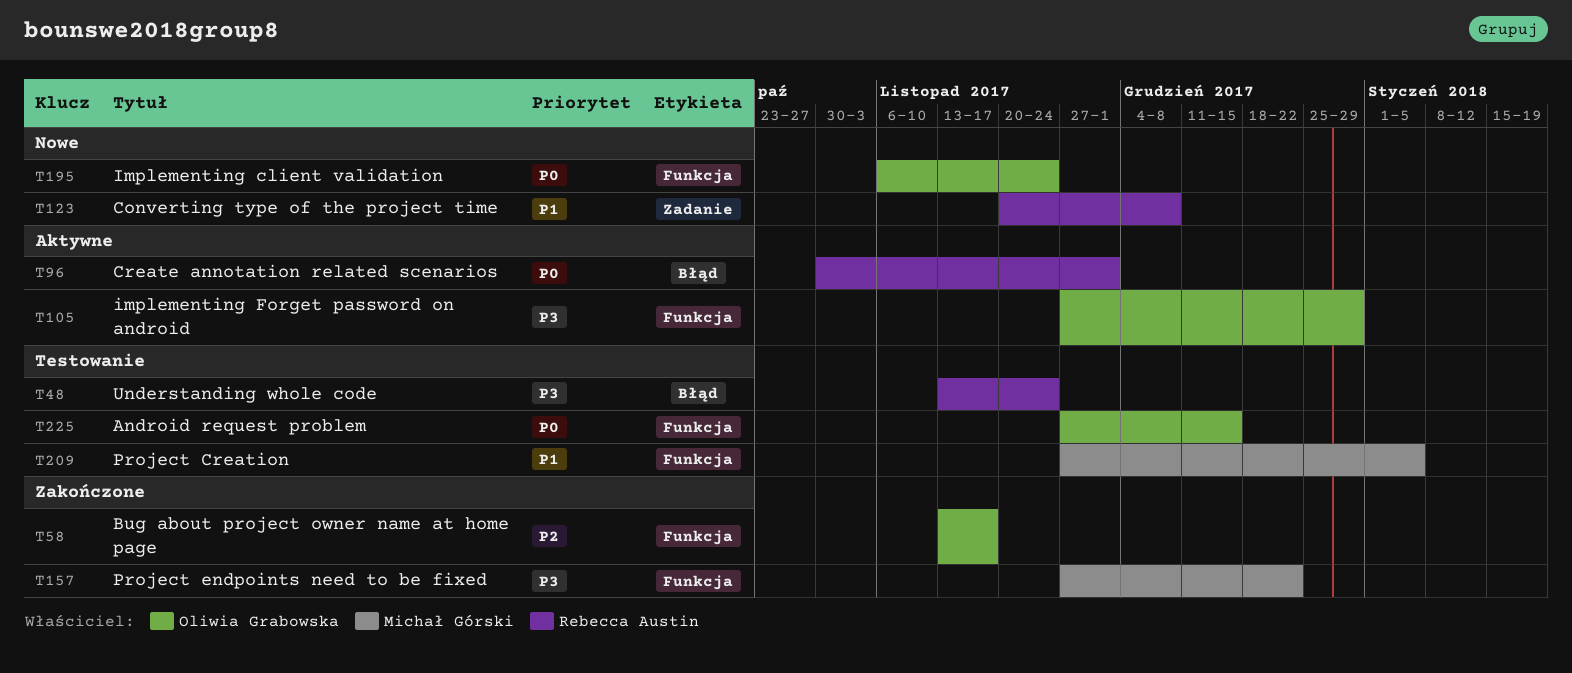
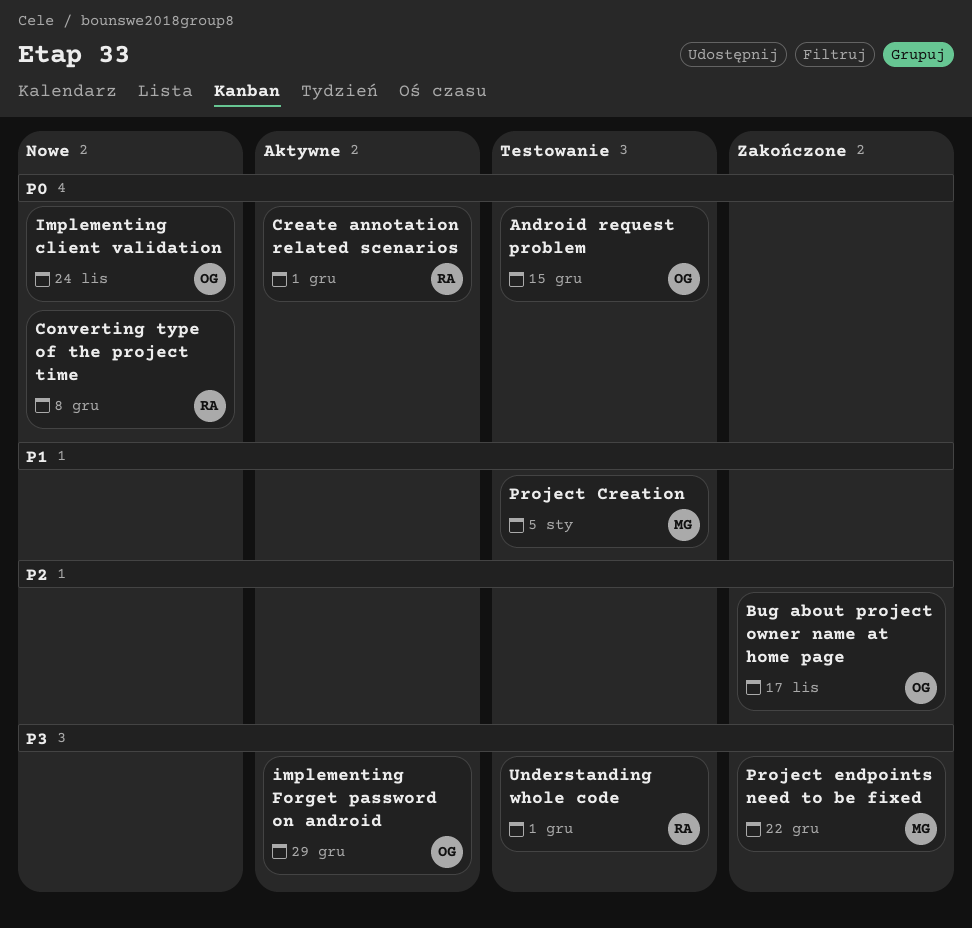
Converting type of the project time, priority: P1 -> P0
Understanding whole code, due: Nov 24 -> Dec 1

